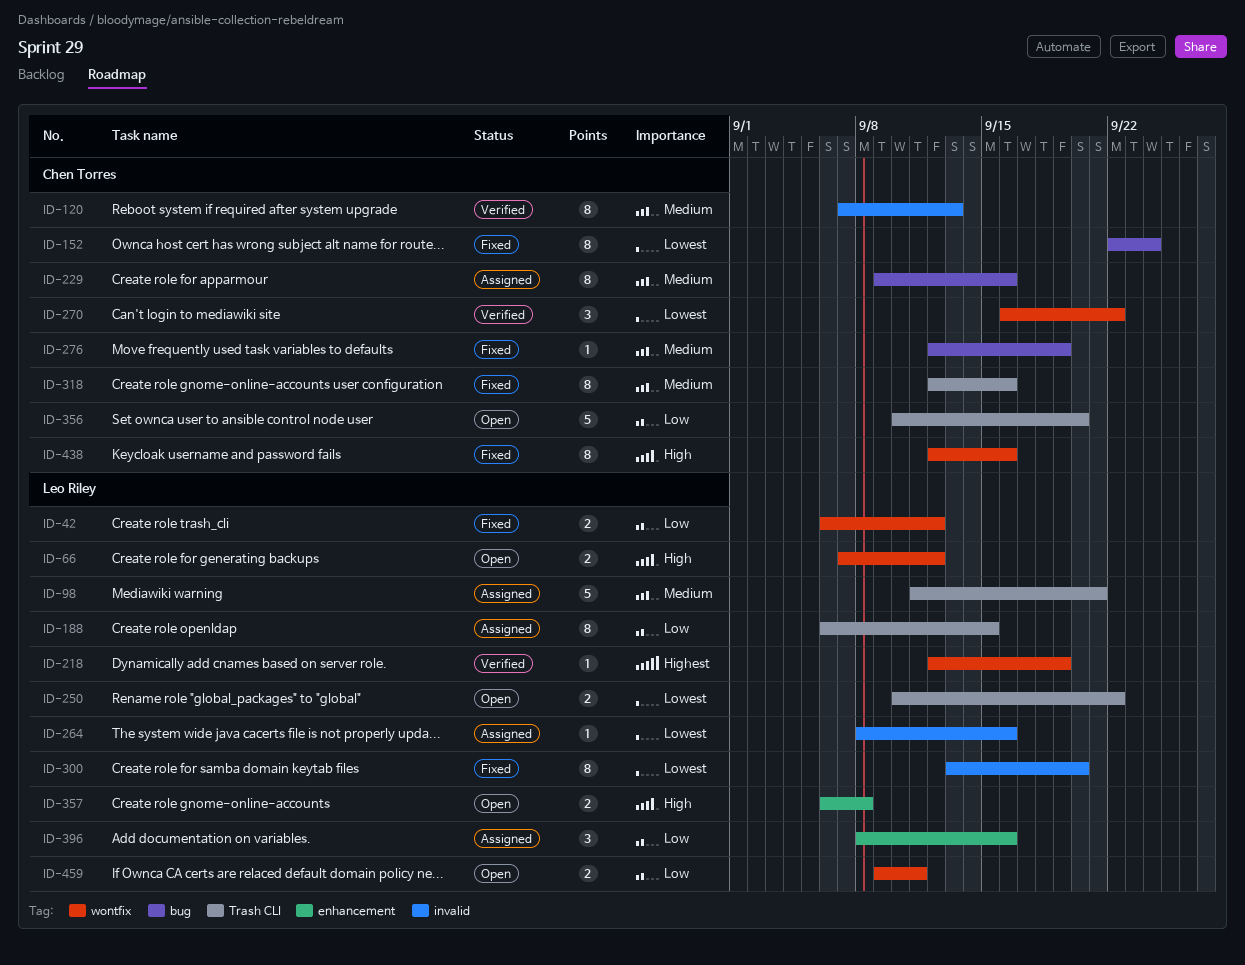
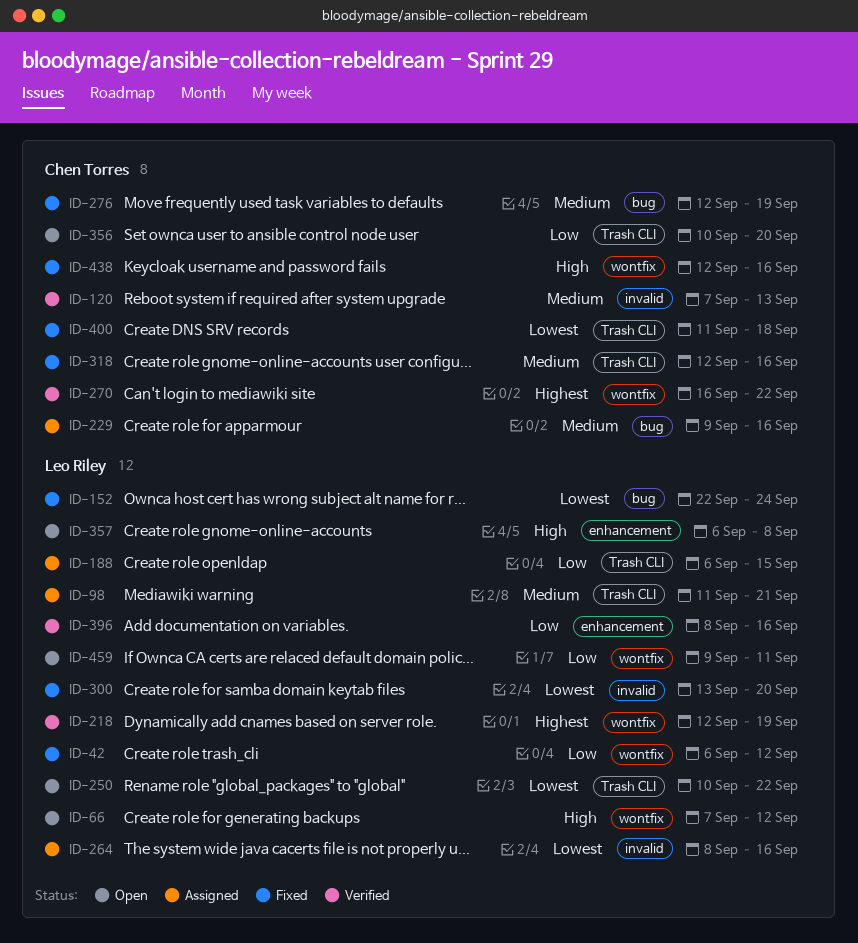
ID-152, owner: Chen Torres -> Leo Riley
ID-270, priority: Lowest -> Highest
ID-396, status: Assigned -> Verified
ID-400: none -> present

